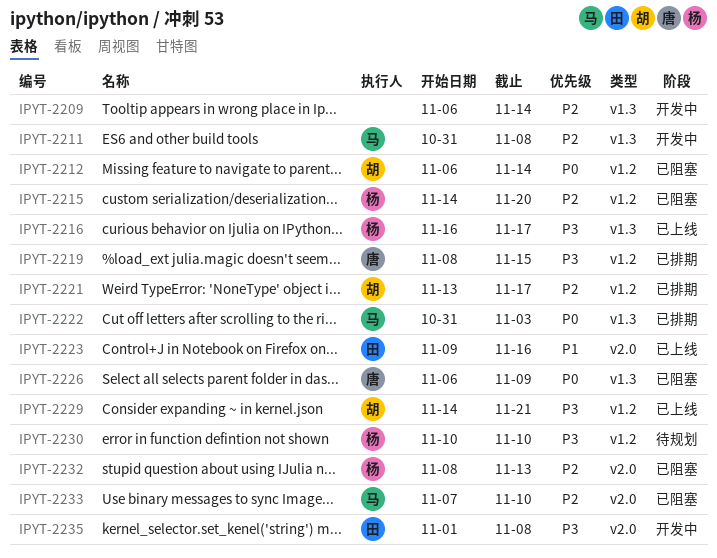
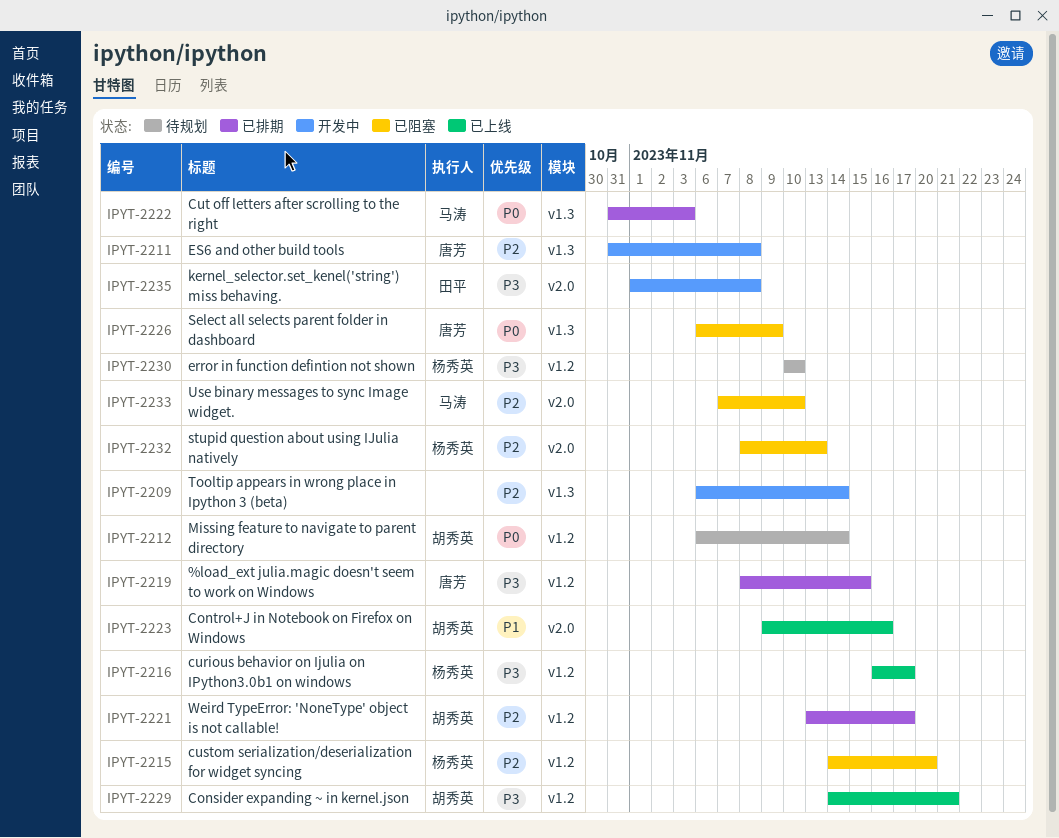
IPYT-2211, owner: 马涛 -> 唐芳
IPYT-2212, status: 已阻塞 -> 待规划
IPYT-2216, label: v1.3 -> v1.2
IPYT-2223, owner: 田平 -> 胡秀英

